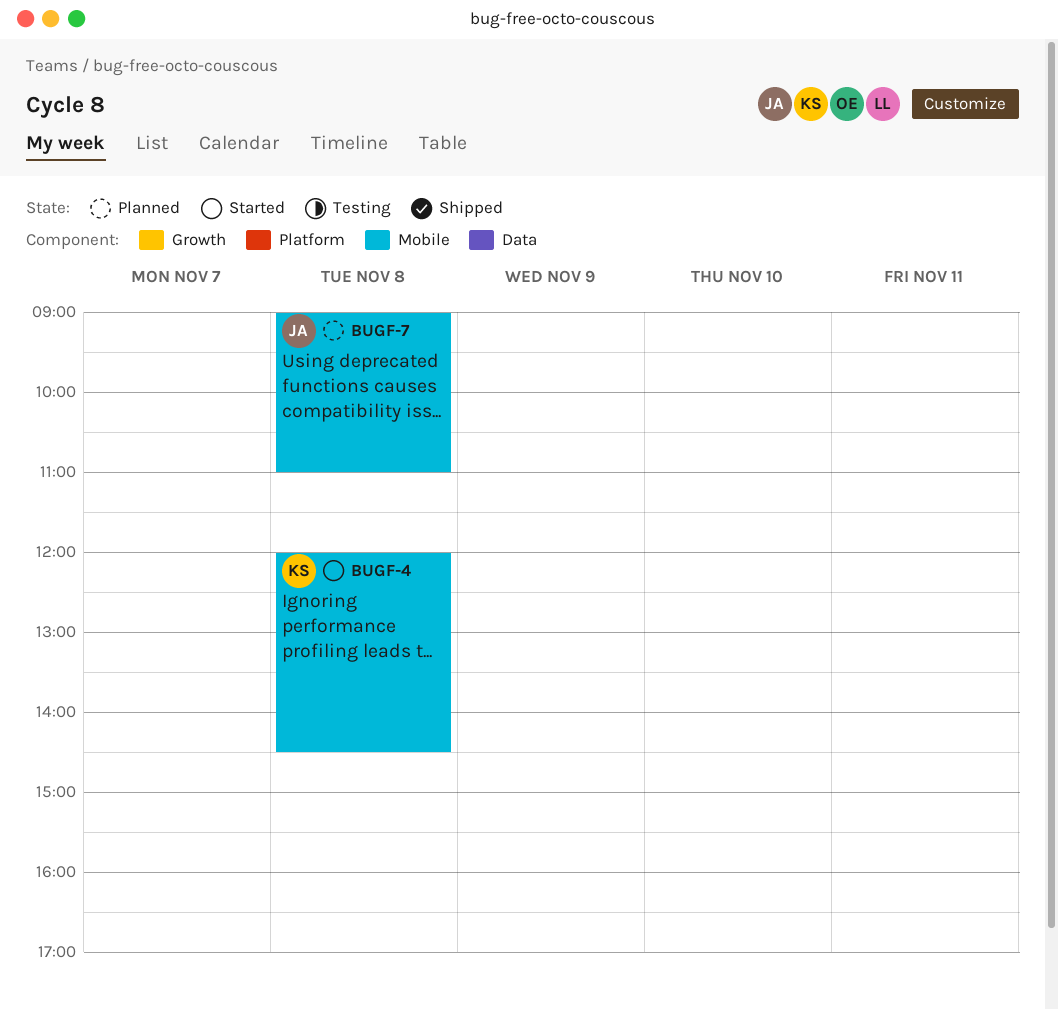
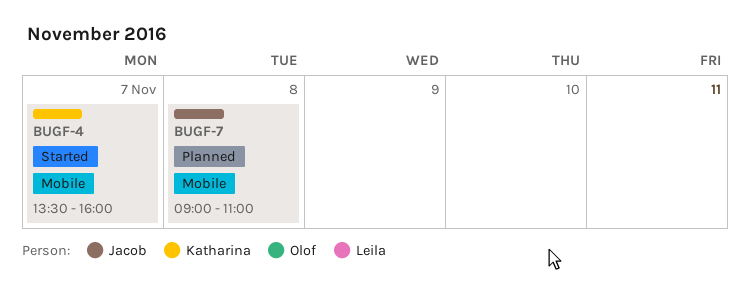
BUGF-4, day: Nov 8 -> Nov 7
BUGF-4, begins: 12:00 -> 13:30
BUGF-4, ends: 14:30 -> 16:00

